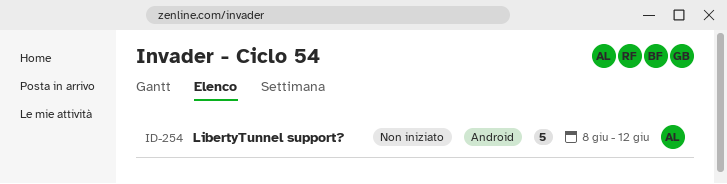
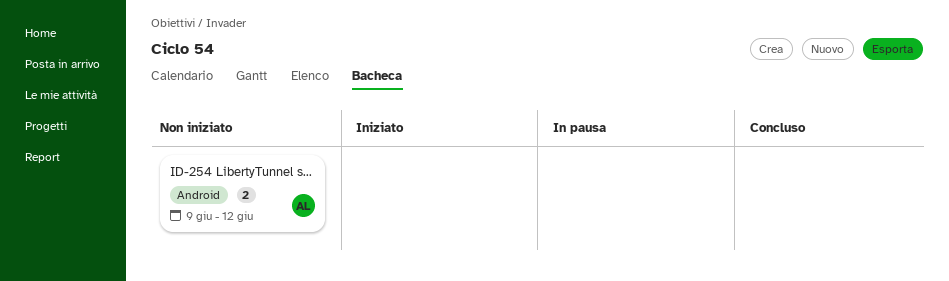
ID-254, estimate: 5 -> 2
ID-254, start: Jun 8 -> Jun 9

